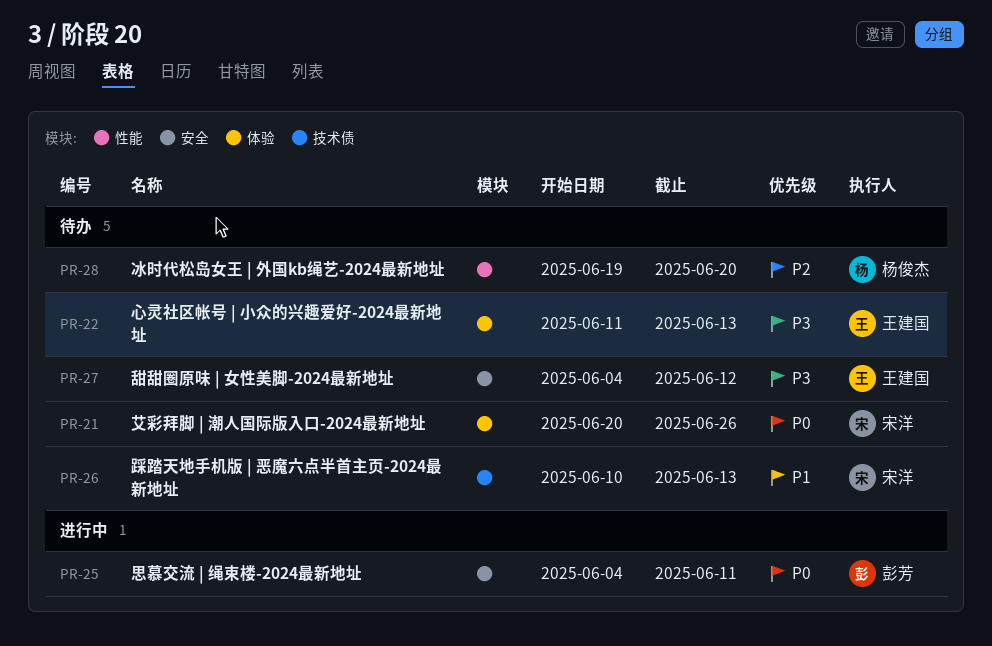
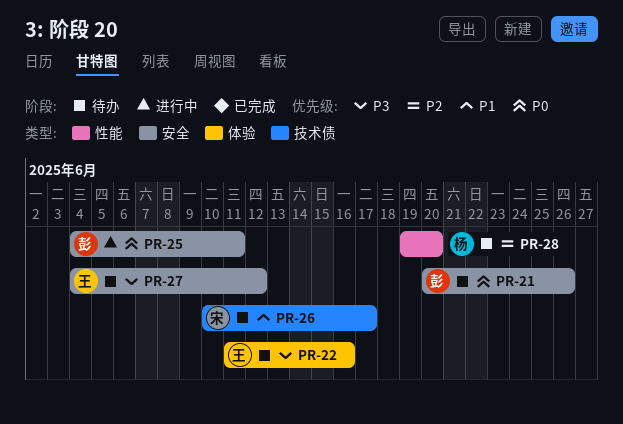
PR-21, owner: 宋洋 -> 彭芳
PR-21, label: 体验 -> 安全
PR-22, due: Jun 13 -> Jun 16
PR-26, due: Jun 13 -> Jun 17

